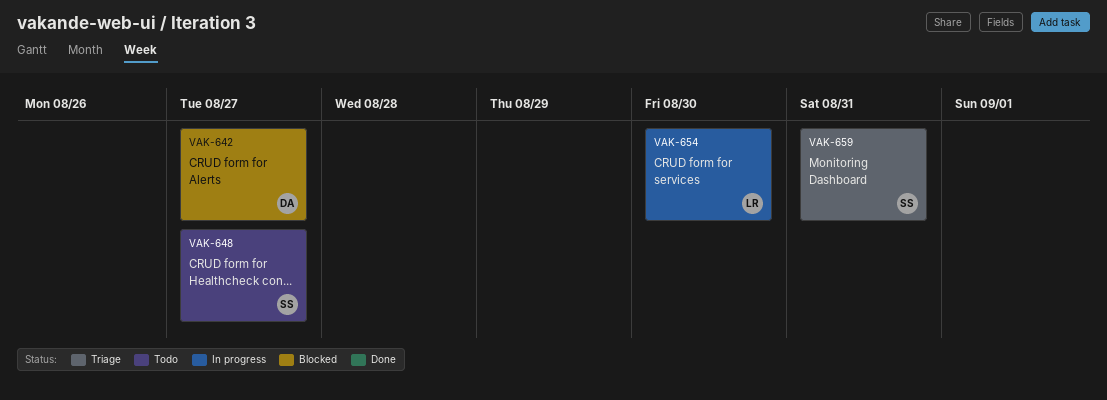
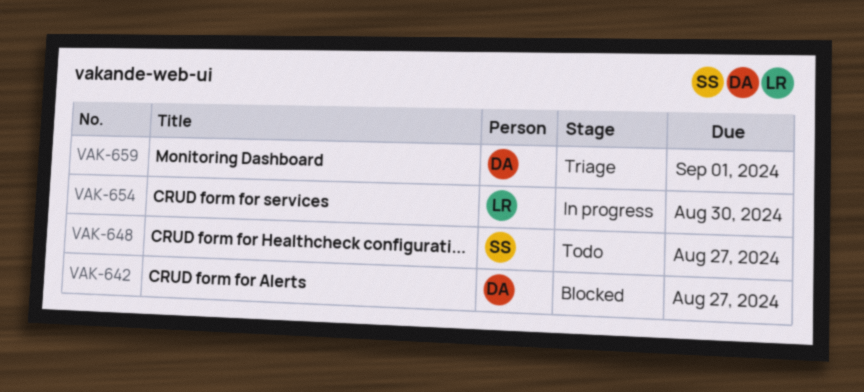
VAK-659, owner: SS -> DA
VAK-659, due: Aug 31 -> Sep 1

